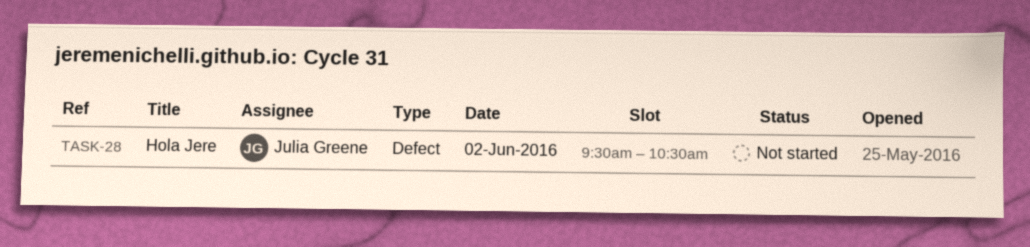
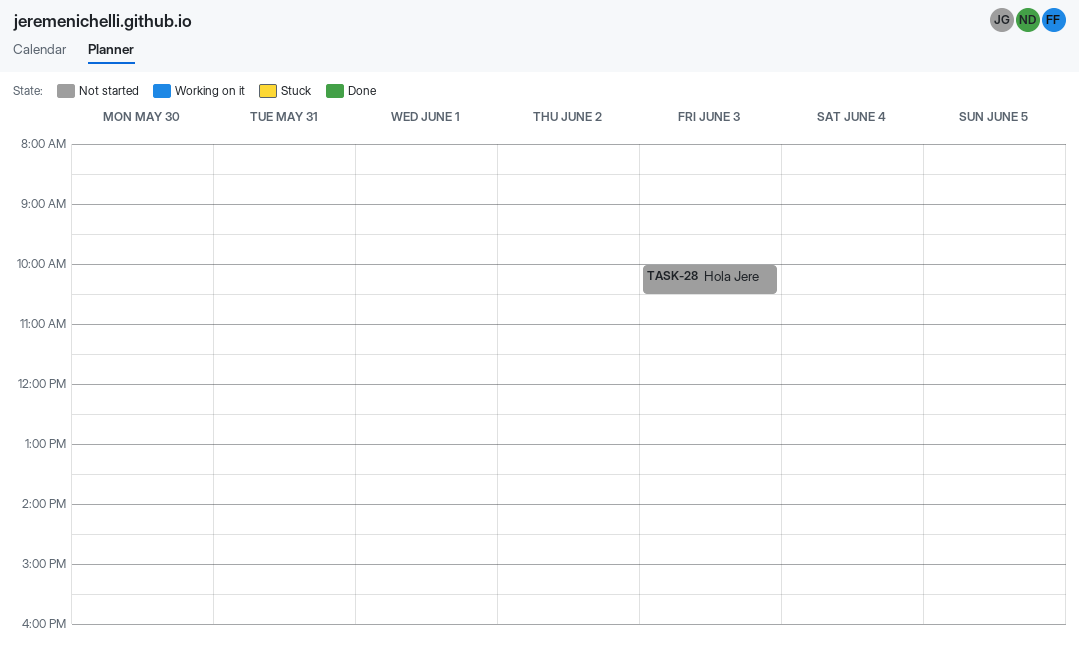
TASK-28, day: Jun 2 -> Jun 3
TASK-28, begins: 09:30 -> 10:00

